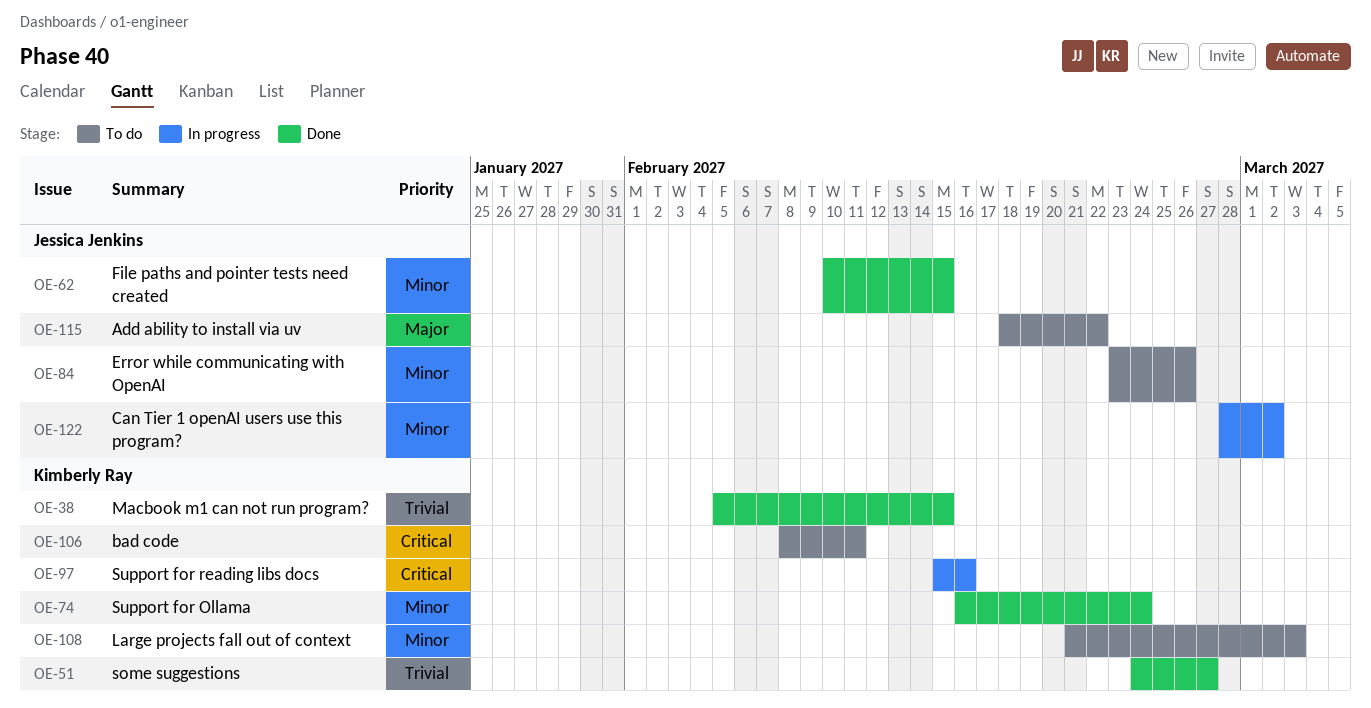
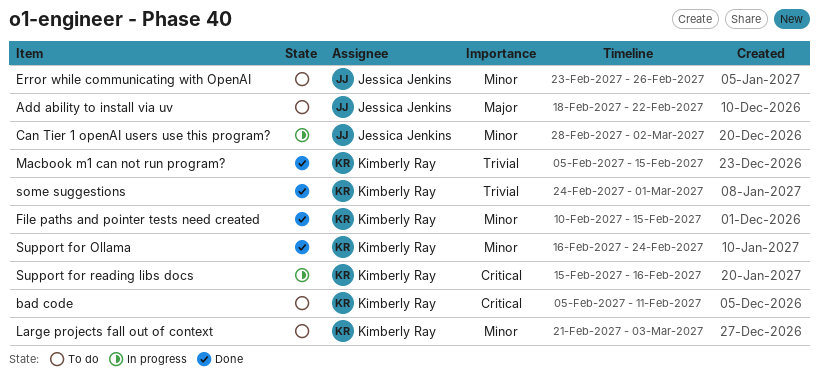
bad code, start: Feb 8 -> Feb 5
File paths and pointer tests need created, owner: Jessica Jenkins -> Kimberly Ray
some suggestions, due: Feb 27 -> Mar 1

